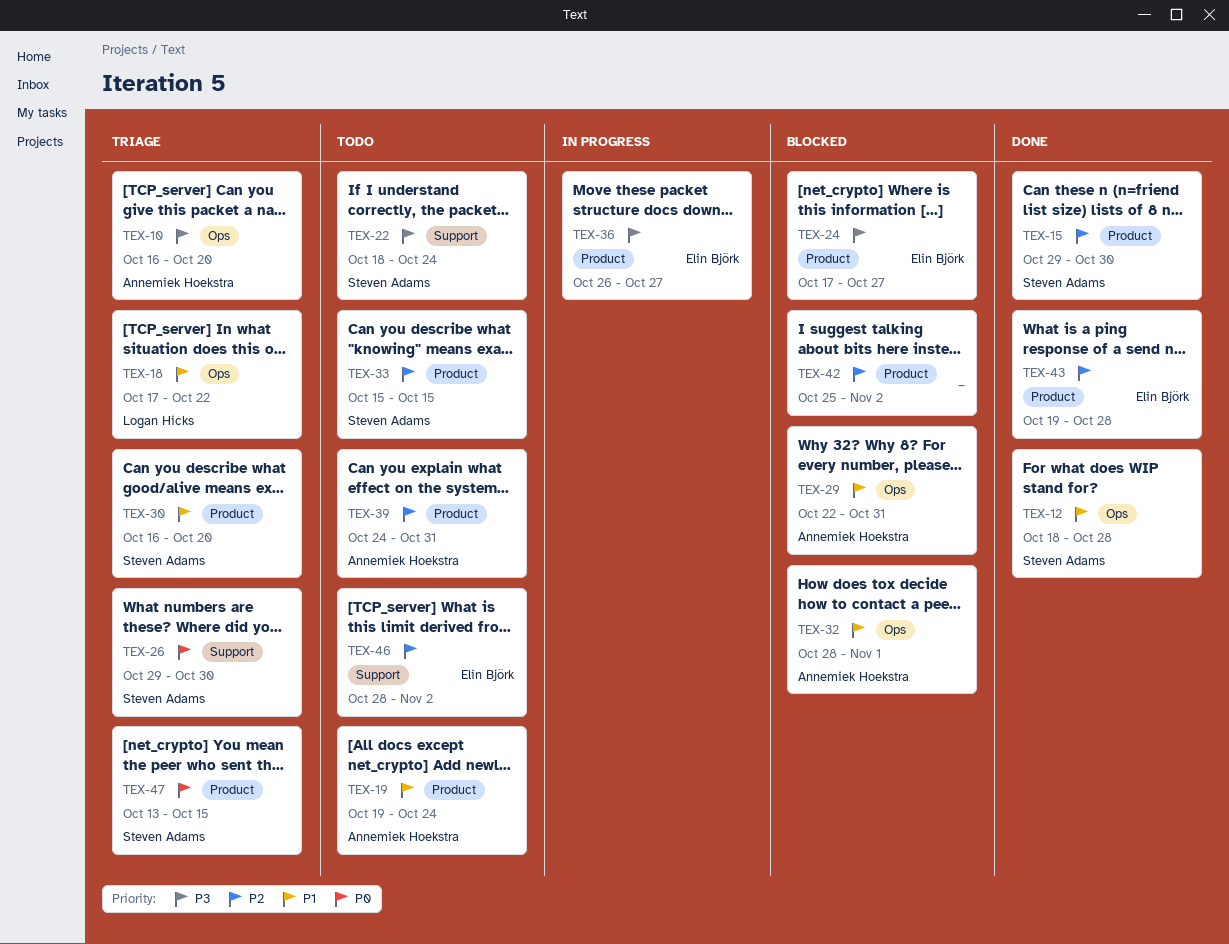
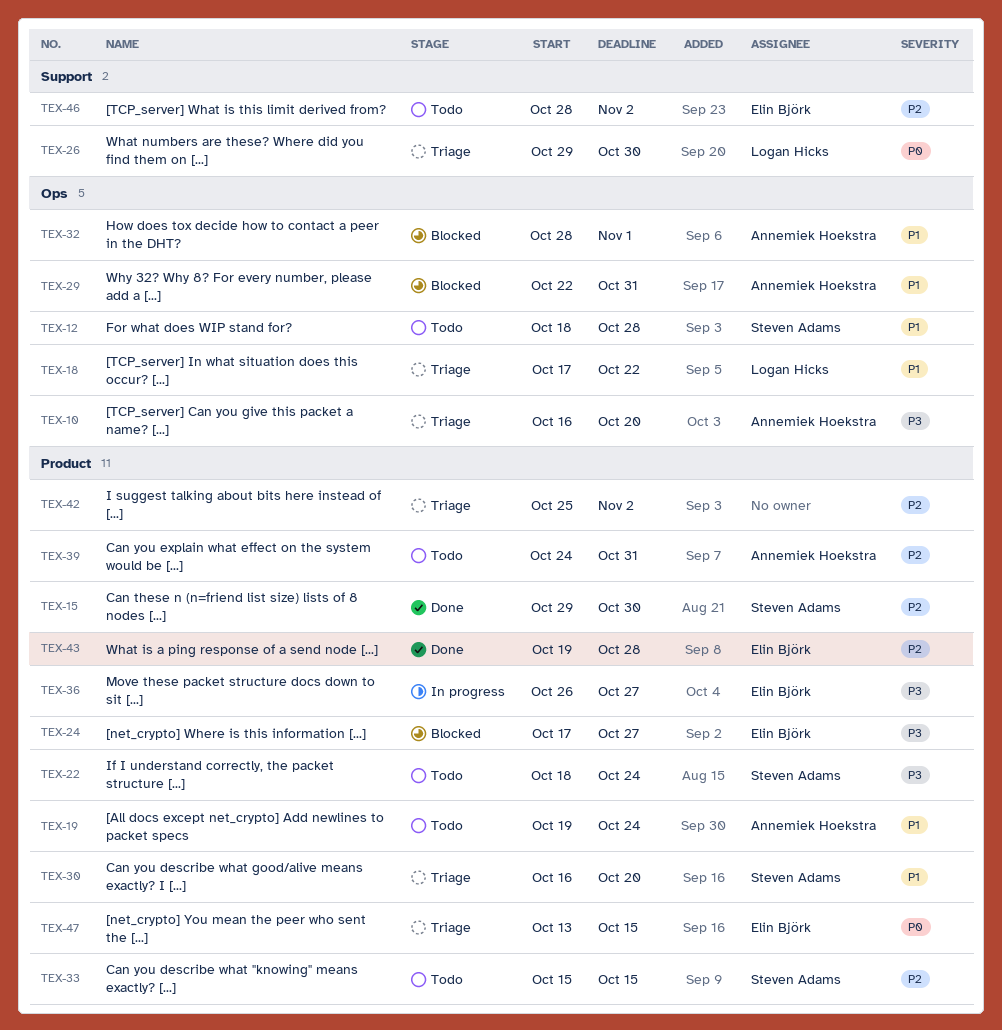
TEX-12, status: Done -> Todo
TEX-22, label: Support -> Product
TEX-26, owner: Steven Adams -> Logan Hicks
TEX-42, status: Blocked -> Triage
TEX-47, owner: Steven Adams -> Elin Björk

